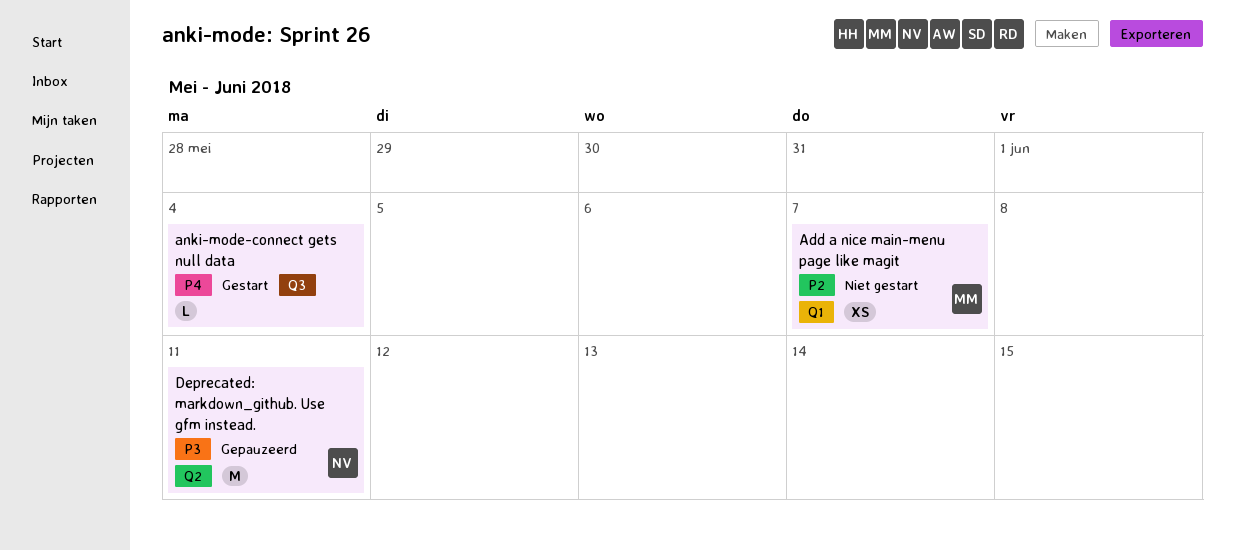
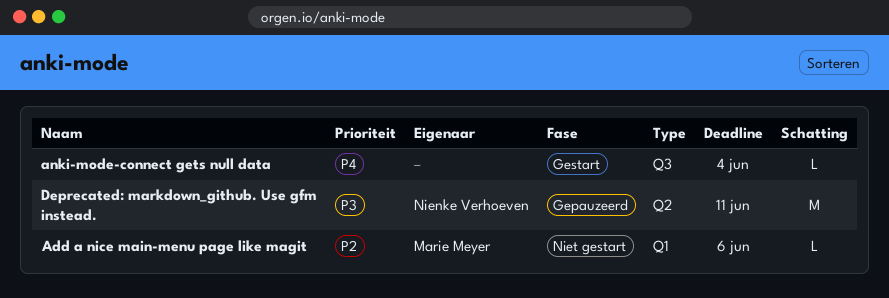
Add a nice main-menu page like magit, estimate: XS -> L
Add a nice main-menu page like magit, due: Jun 7 -> Jun 6

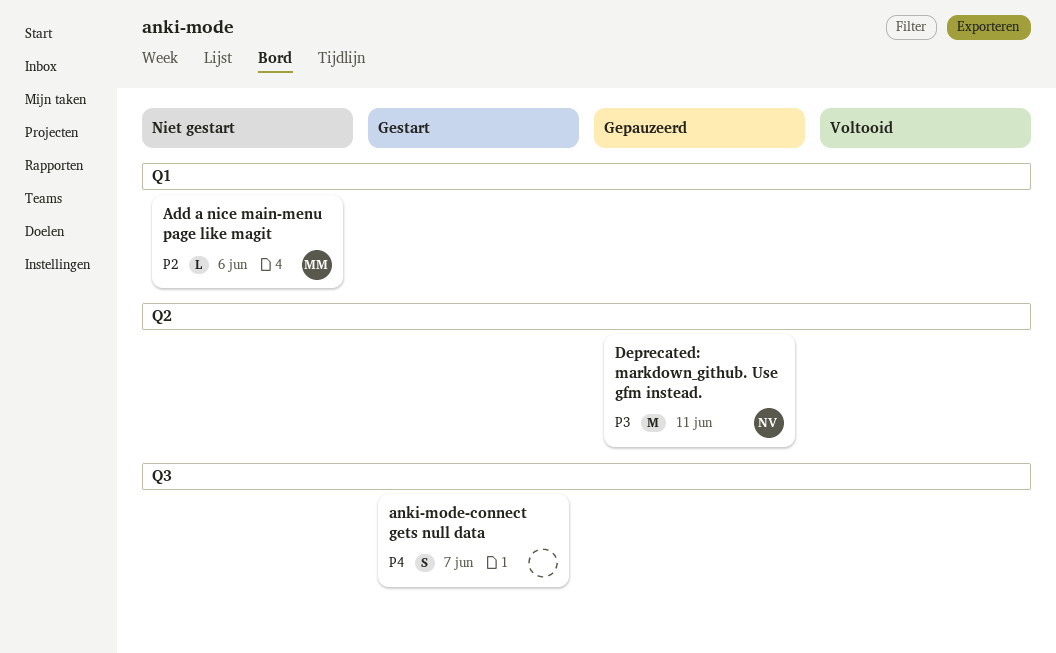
anki-mode-connect gets null data, estimate: L -> S
anki-mode-connect gets null data, due: Jun 4 -> Jun 7

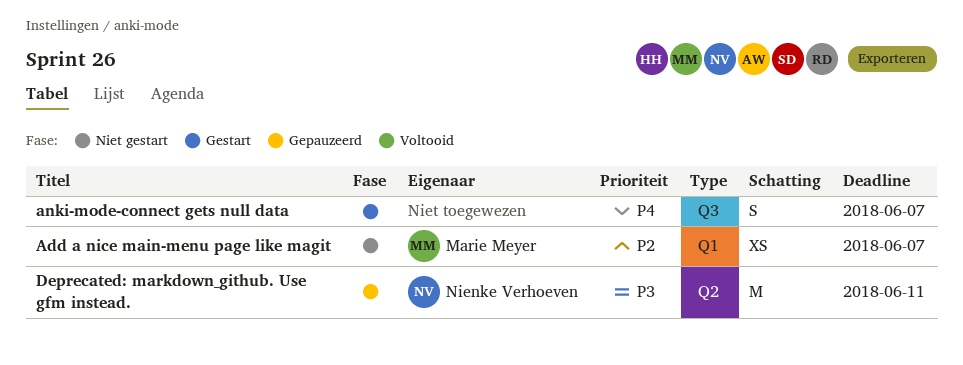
Add a nice main-menu page like magit, estimate: L -> XS
Add a nice main-menu page like magit, due: Jun 6 -> Jun 7

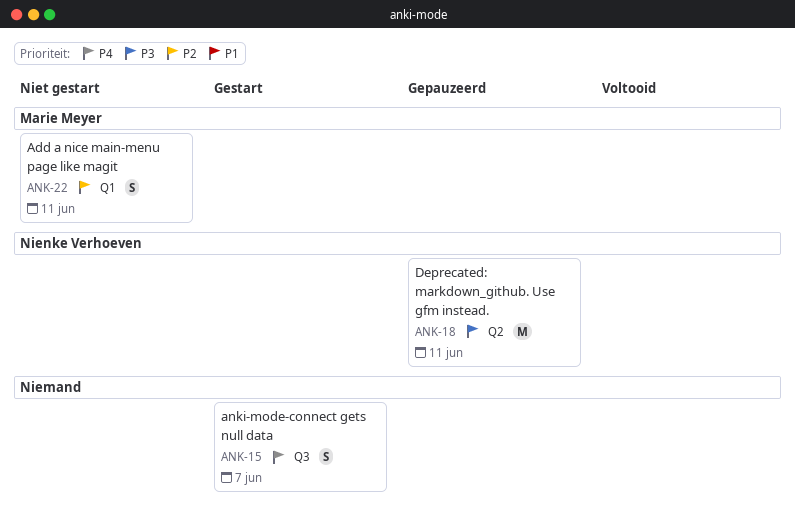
Add a nice main-menu page like magit, estimate: XS -> S
Add a nice main-menu page like magit, due: Jun 7 -> Jun 11

